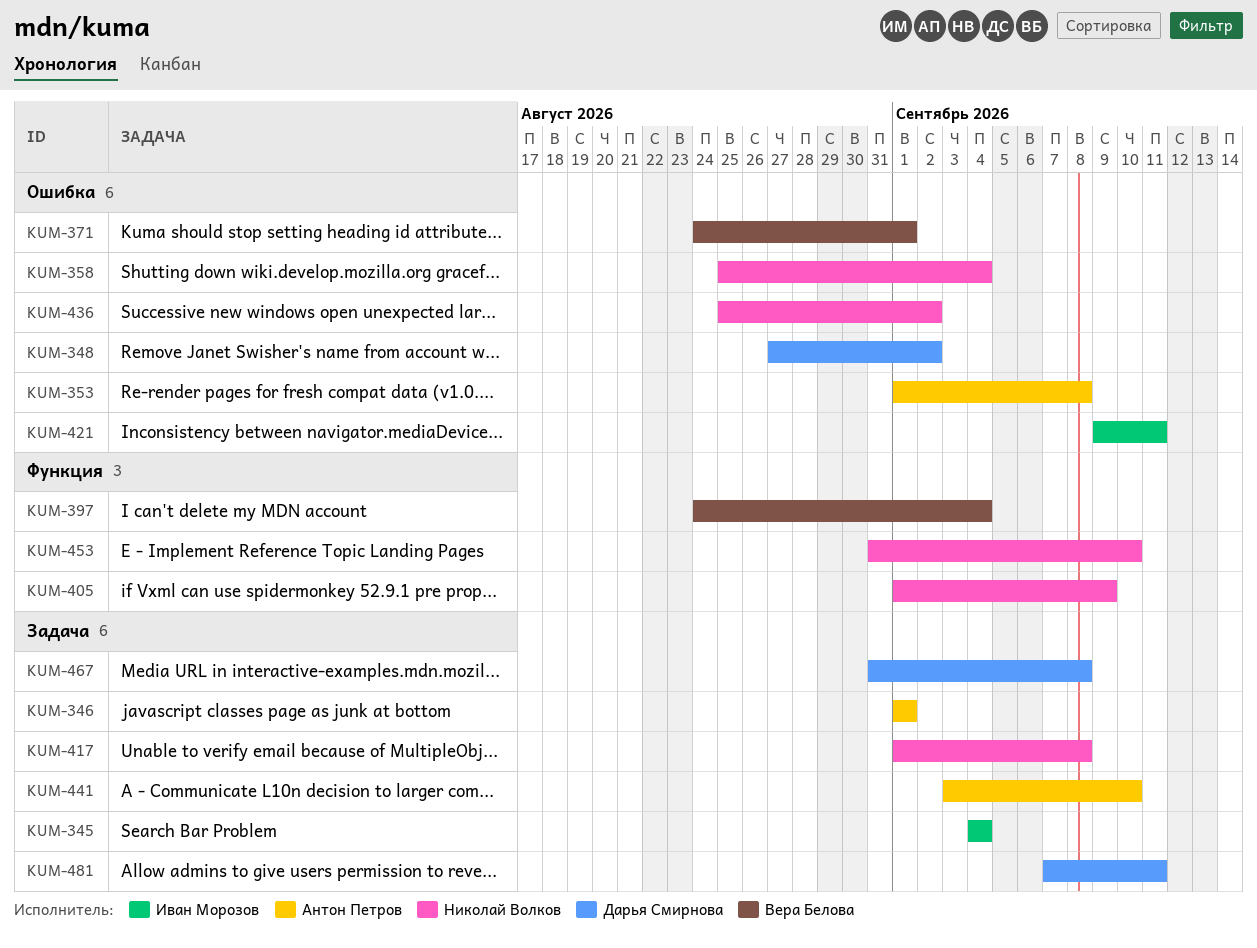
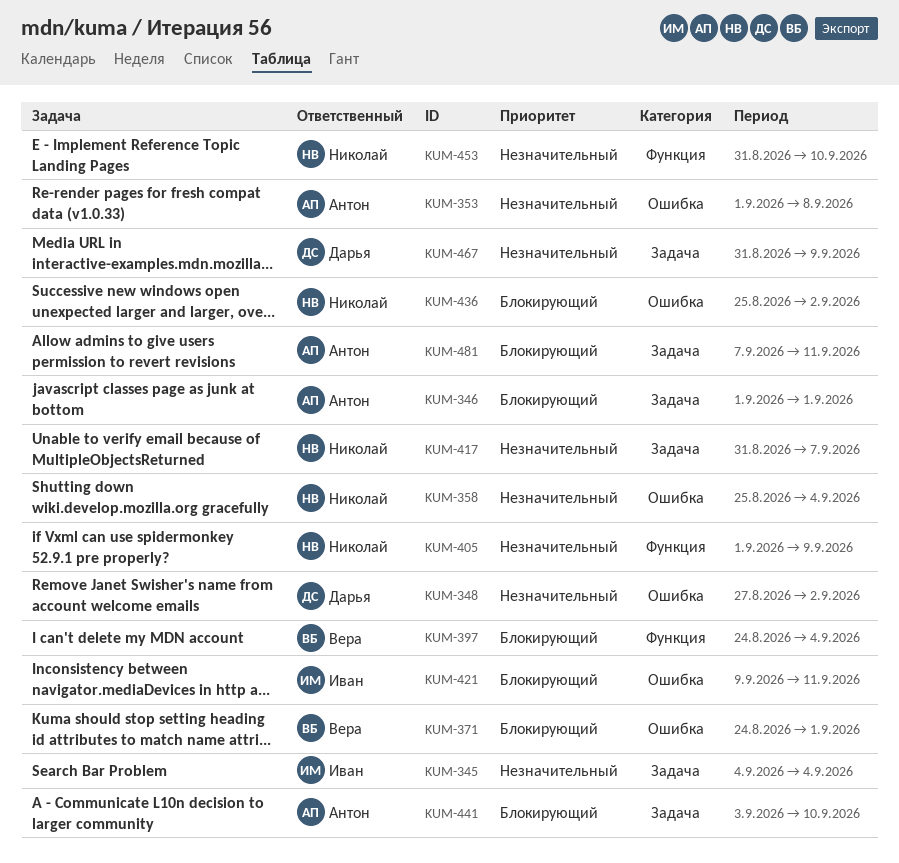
KUM-417, start: Sep 1 -> Aug 31
KUM-417, due: Sep 8 -> Sep 7
KUM-467, due: Sep 8 -> Sep 9
KUM-481, owner: Дарья Смирнова -> Антон Петров

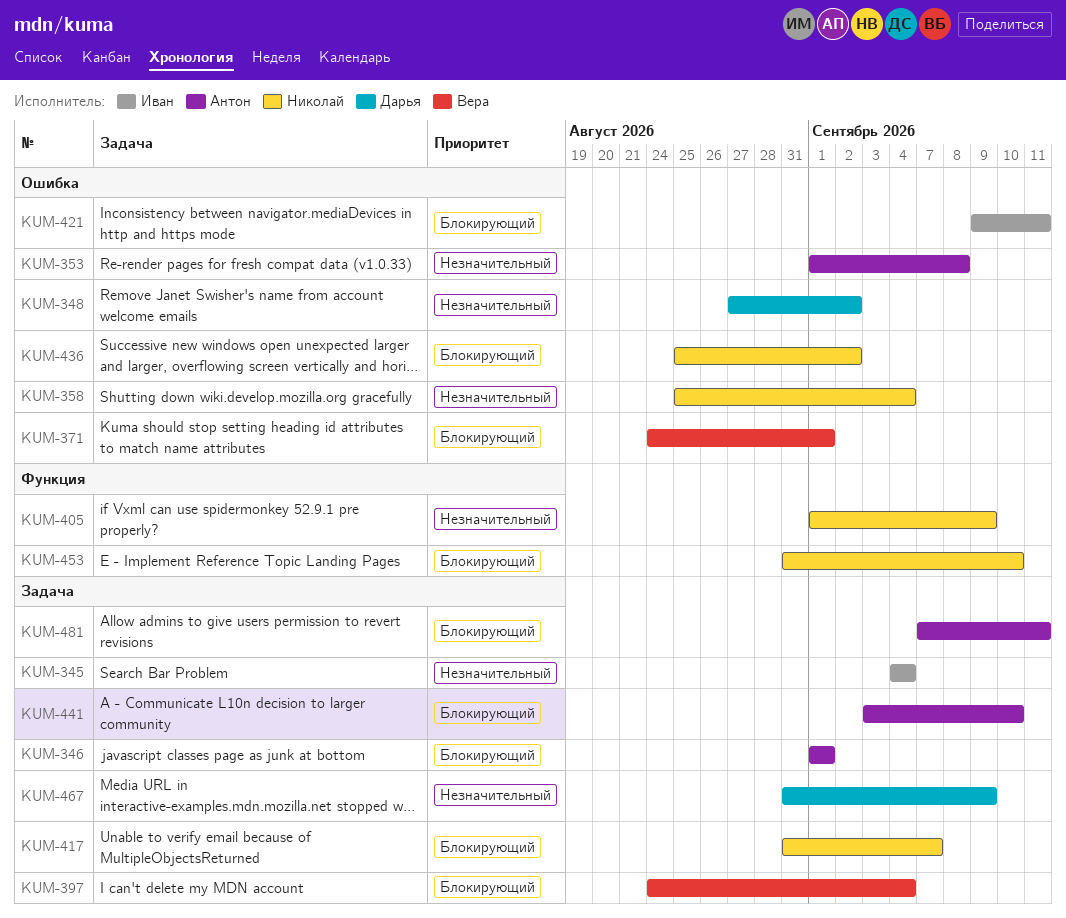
KUM-397, label: Функция -> Задача
KUM-417, priority: Незначительный -> Блокирующий
KUM-453, priority: Незначительный -> Блокирующий

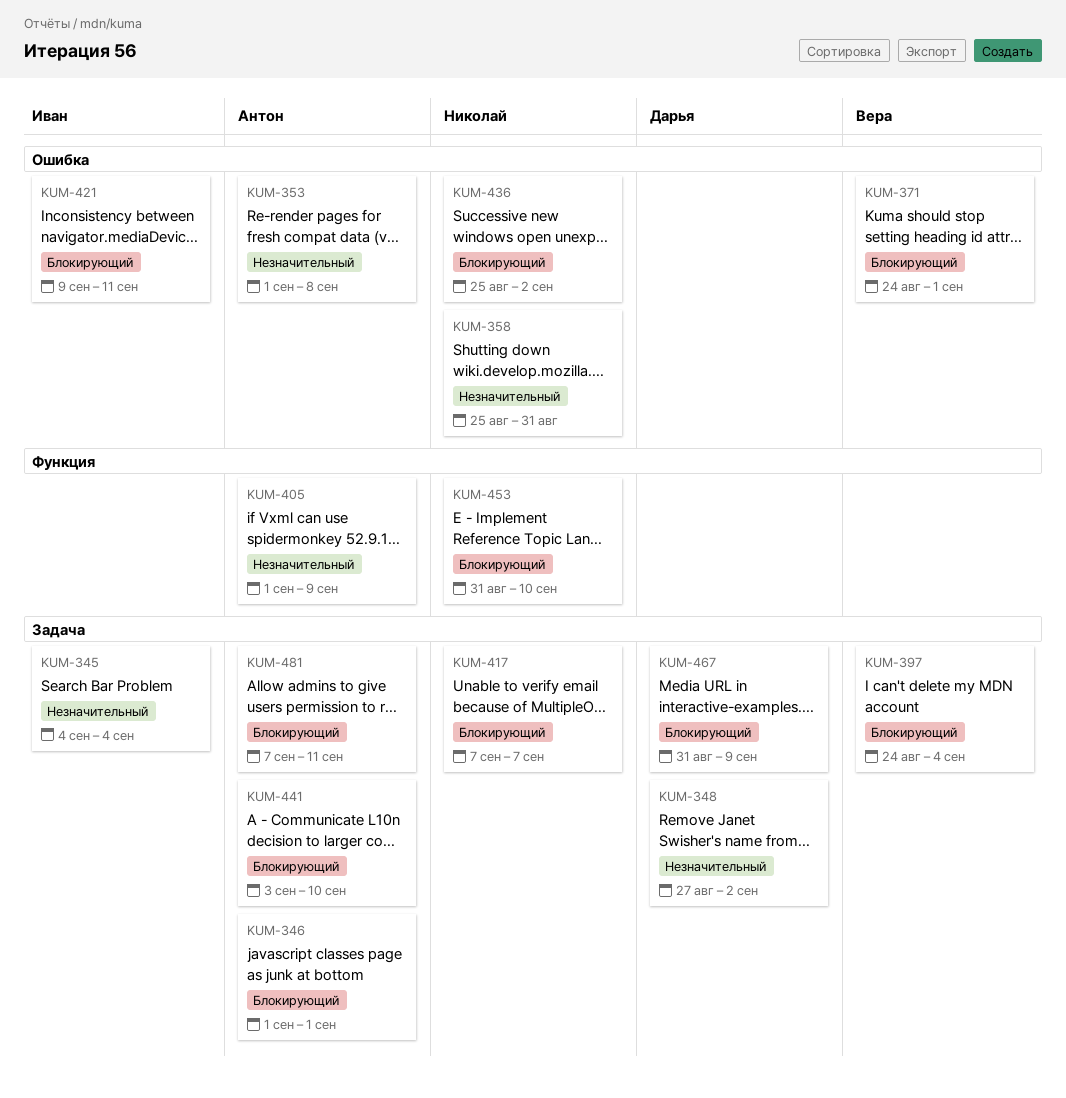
KUM-348, label: Ошибка -> Задача
KUM-358, due: Sep 4 -> Aug 31
KUM-405, owner: Николай -> Антон
KUM-417, start: Aug 31 -> Sep 7
KUM-467, priority: Незначительный -> Блокирующий

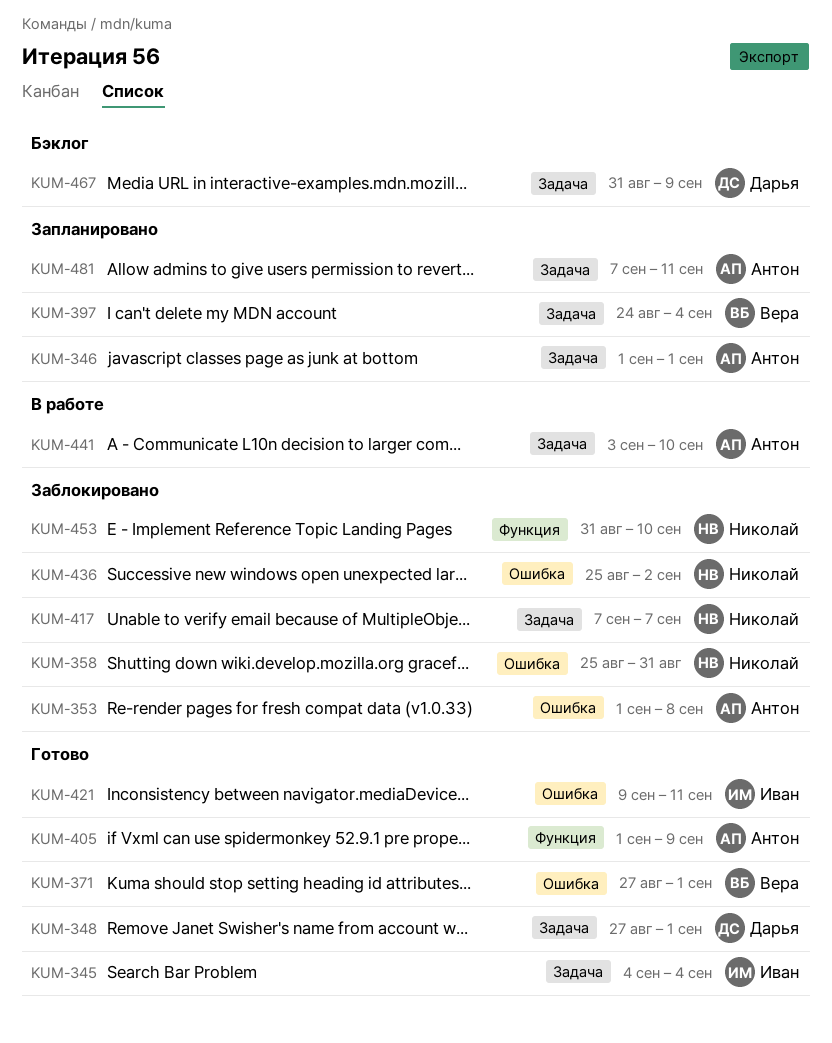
KUM-348, due: Sep 2 -> Sep 1
KUM-371, start: Aug 24 -> Aug 27

